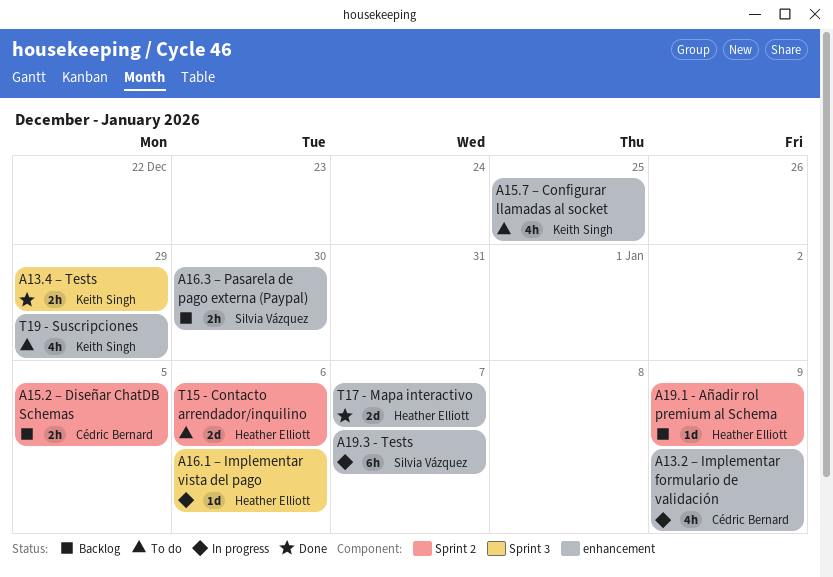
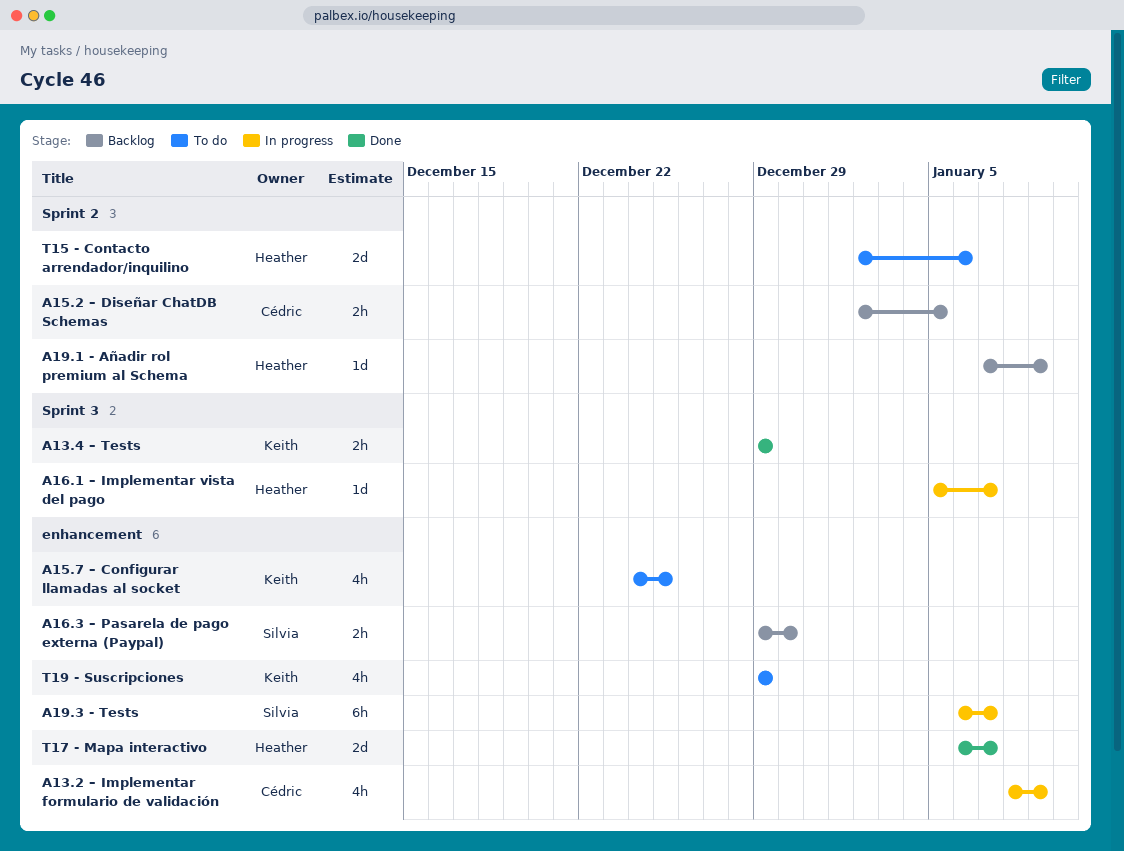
A16.1 – Implementar vista del pago, due: Jan 6 -> Jan 7

